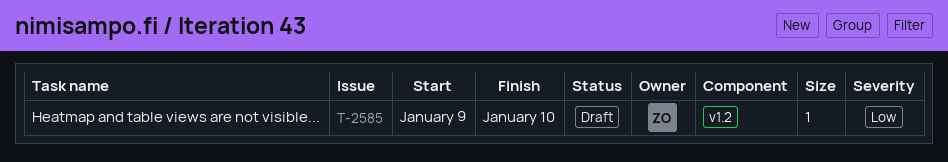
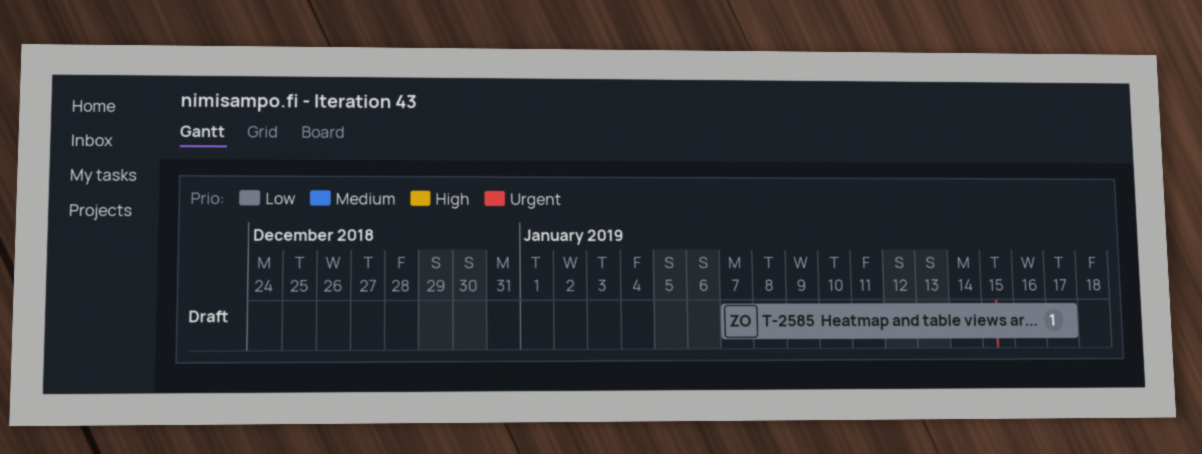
T-2585, start: Jan 9 -> Jan 7
T-2585, due: Jan 10 -> Jan 17

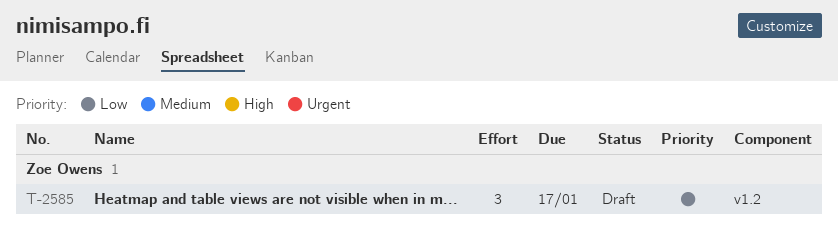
T-2585, estimate: 1 -> 3

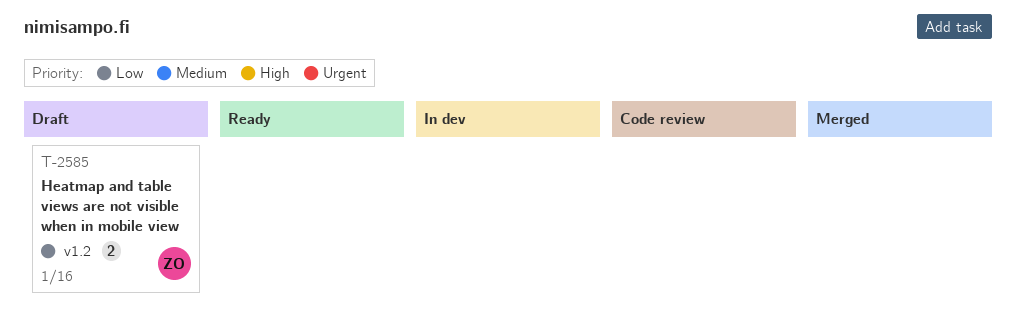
T-2585, estimate: 3 -> 2
T-2585, due: Jan 17 -> Jan 16

